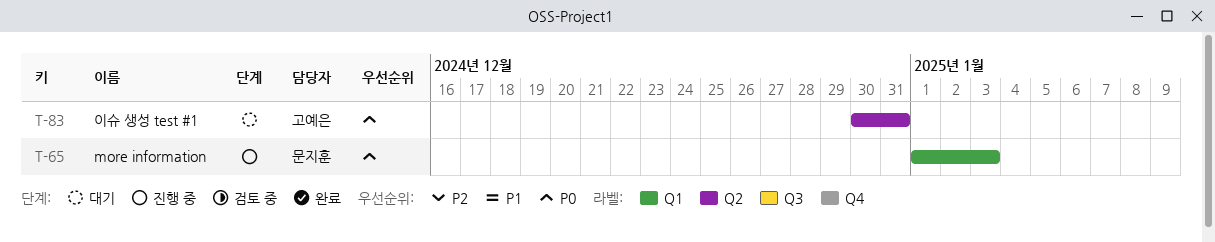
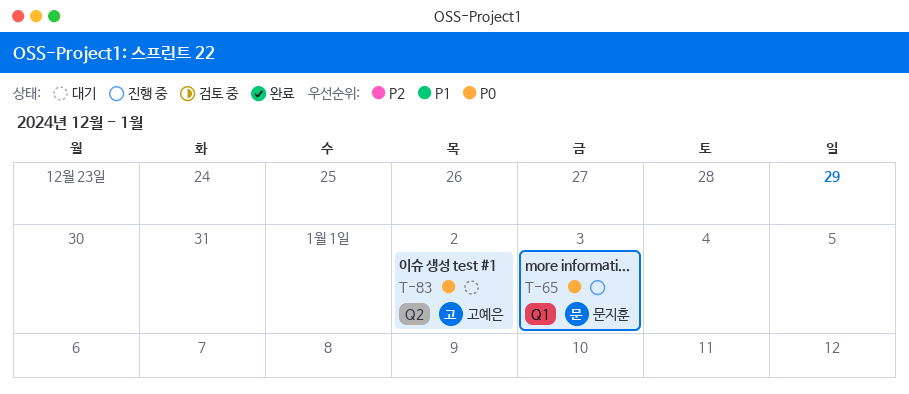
T-83, due: Dec 31 -> Jan 2

